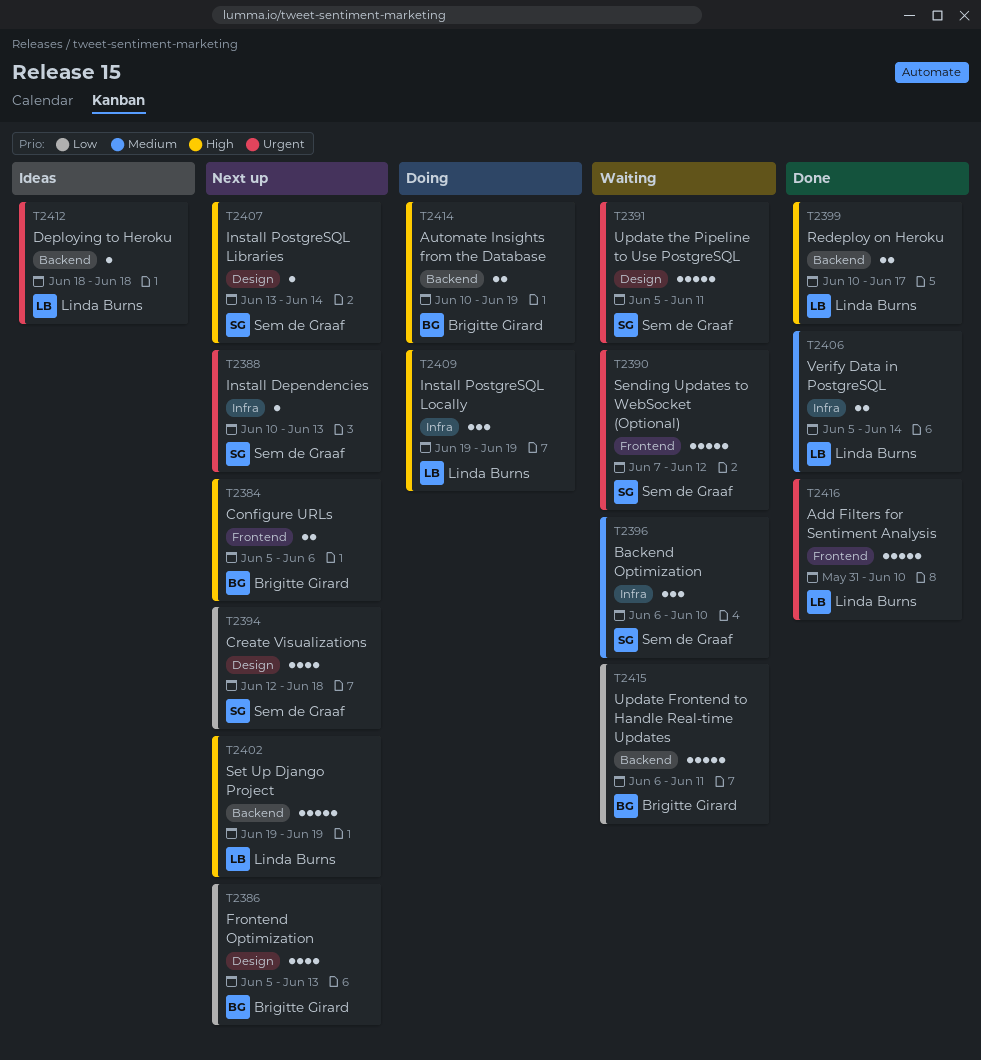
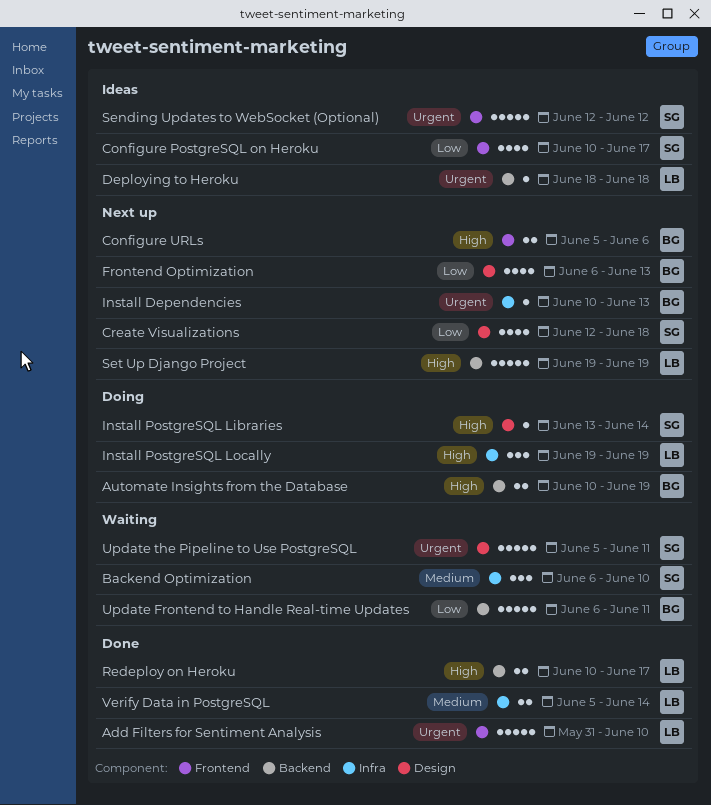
Configure PostgreSQL on Heroku: none -> present
Frontend Optimization, start: Jun 5 -> Jun 6
Install Dependencies, owner: Sem de Graaf -> Brigitte Girard
Install PostgreSQL Libraries, status: Next up -> Doing
Sending Updates to WebSocket (Optional), status: Waiting -> Ideas
Sending Updates to WebSocket (Optional), start: Jun 7 -> Jun 12

